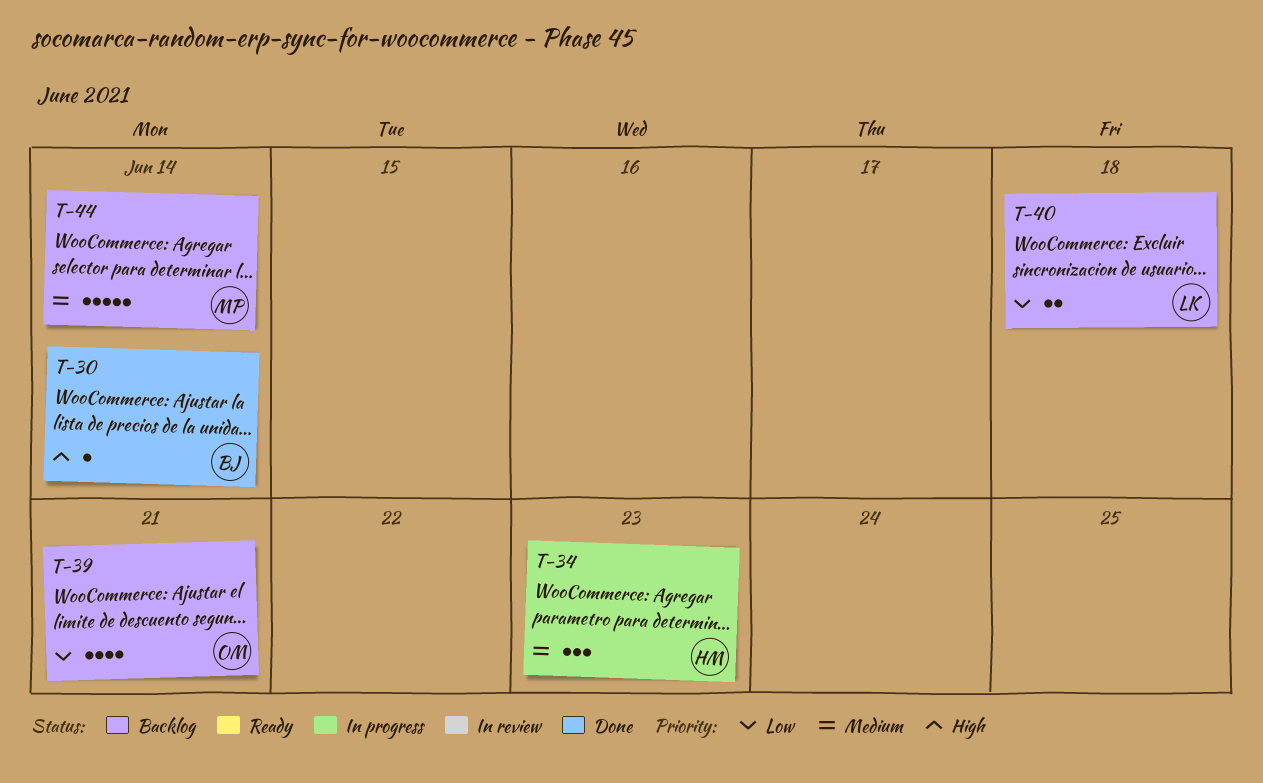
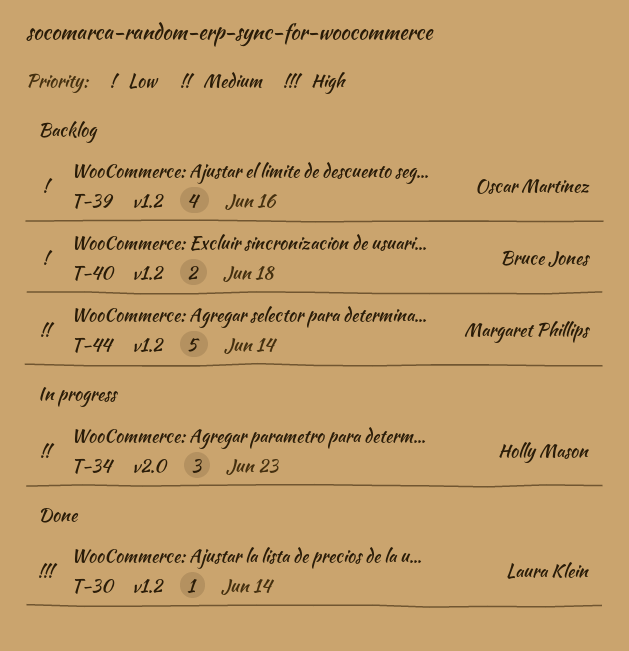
T-30, owner: Bruce Jones -> Laura Klein
T-39, due: Jun 21 -> Jun 16
T-40, owner: Laura Klein -> Bruce Jones

